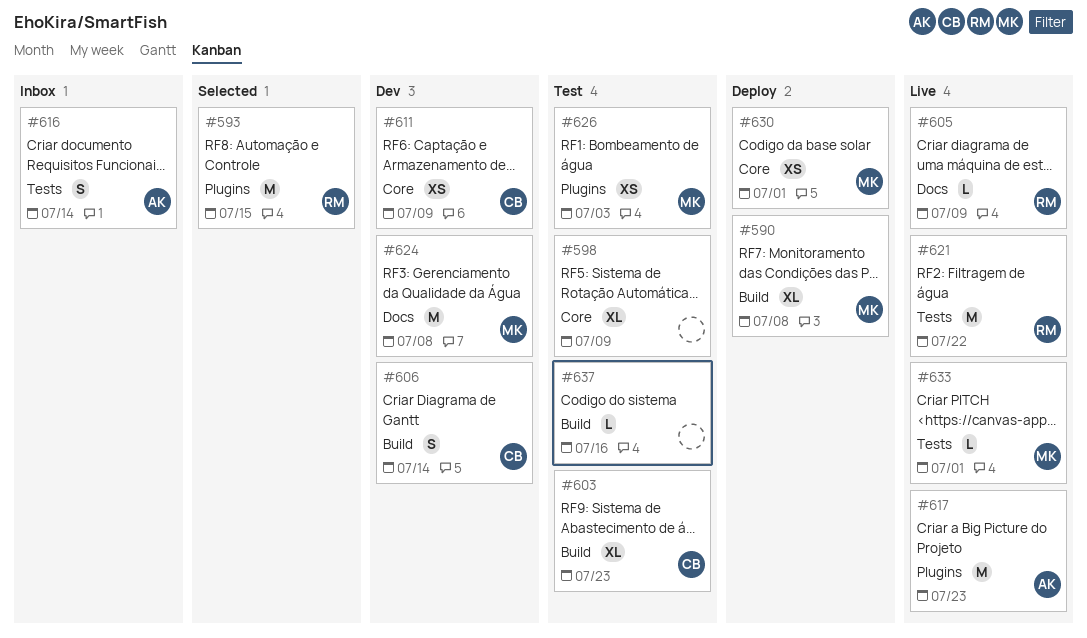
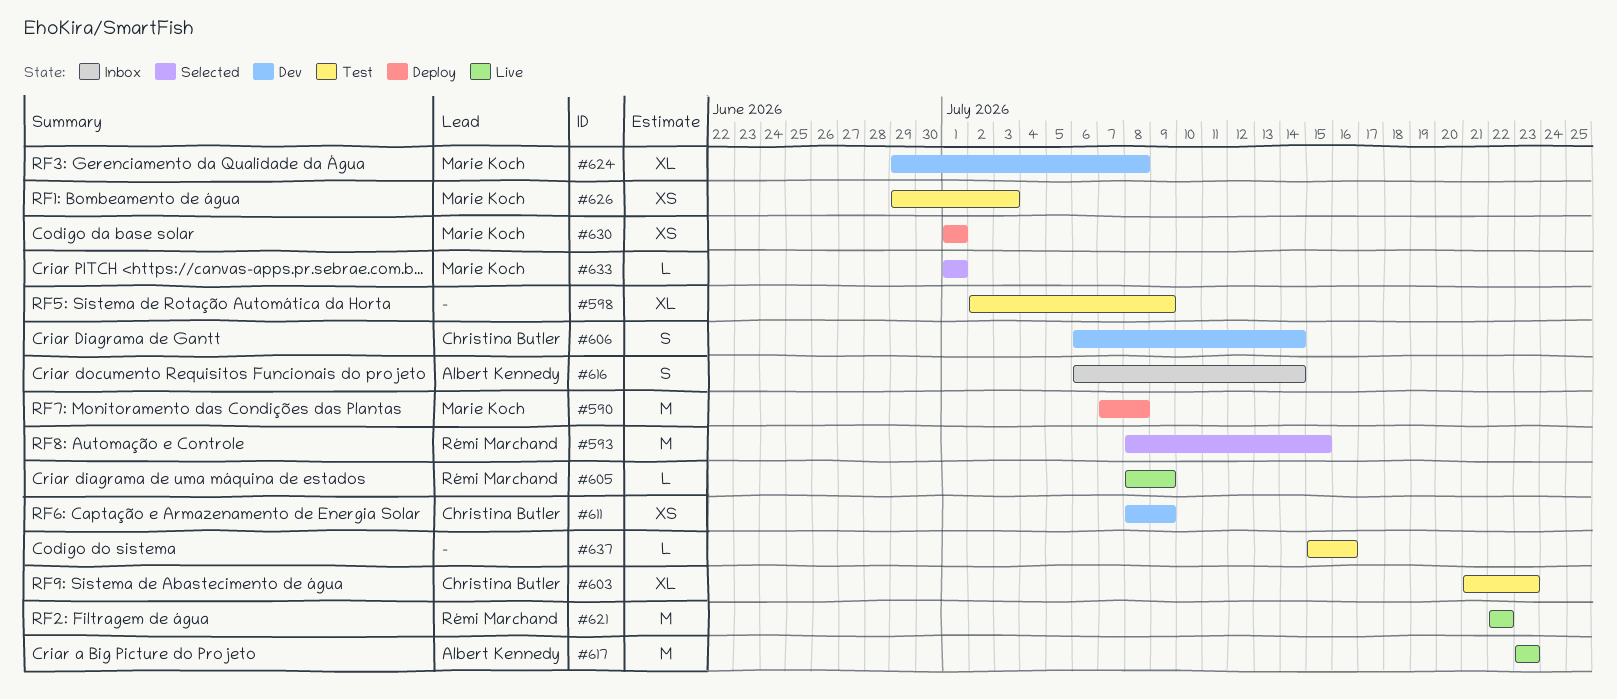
#590, estimate: XL -> M
#624, estimate: M -> XL
#633, status: Live -> Selected

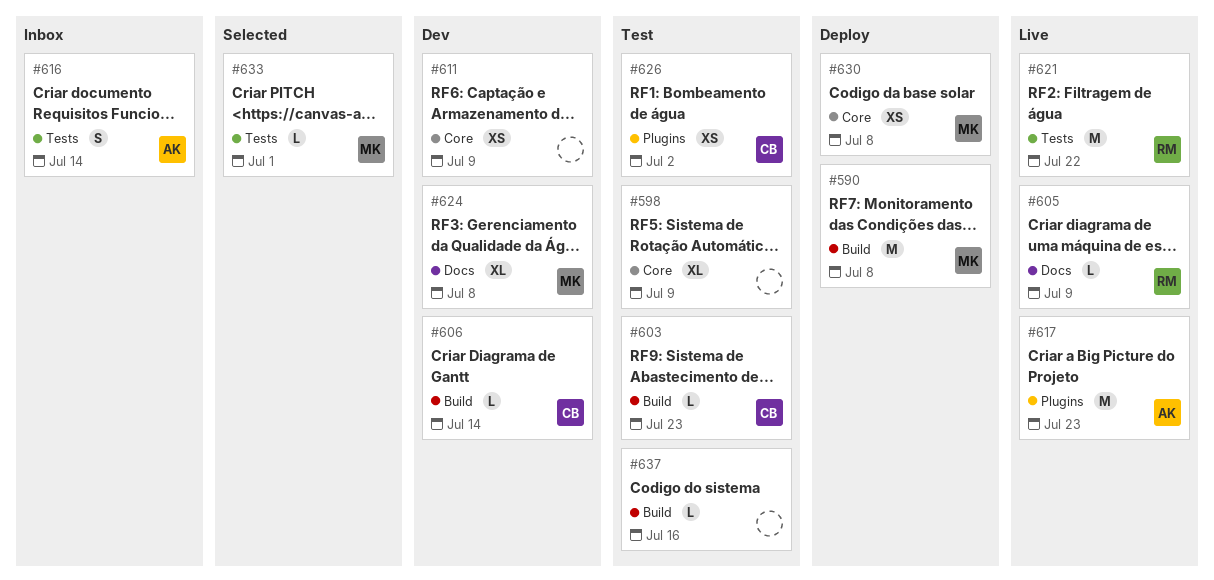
#593: present -> none
#603, estimate: XL -> L
#606, estimate: S -> L
#611, owner: Christina Butler -> none
#626, owner: Marie Koch -> Christina Butler
#626, due: Jul 3 -> Jul 2
#630, due: Jul 1 -> Jul 8

